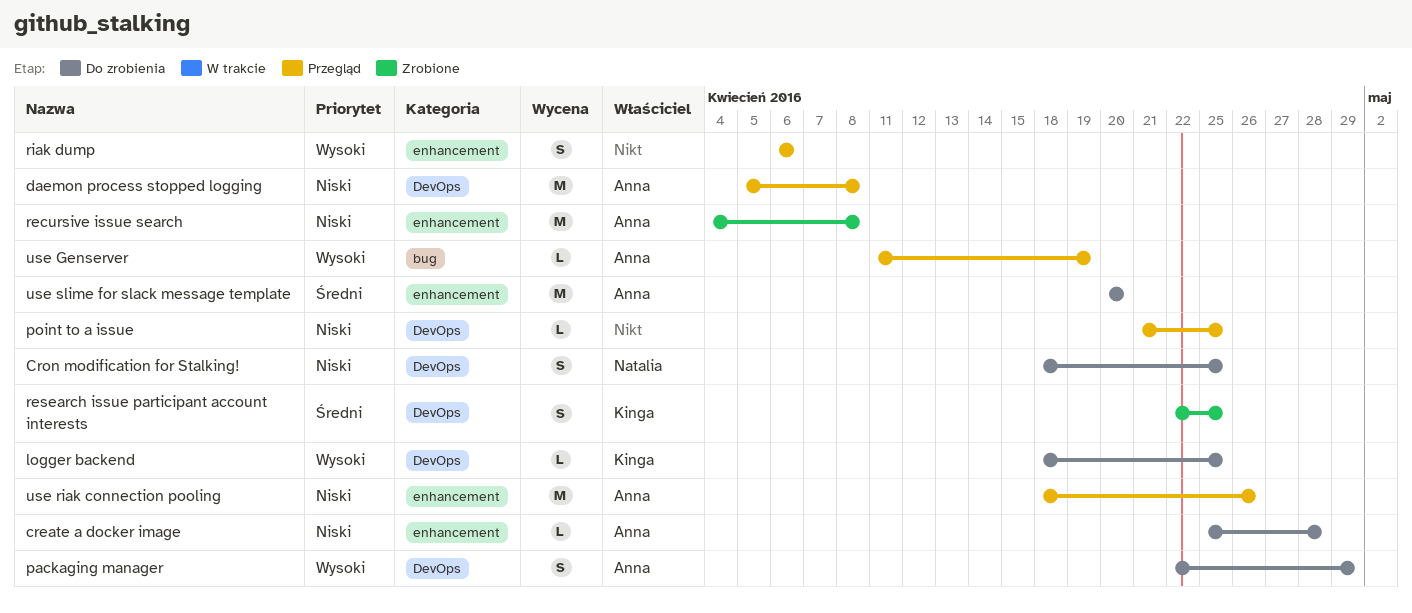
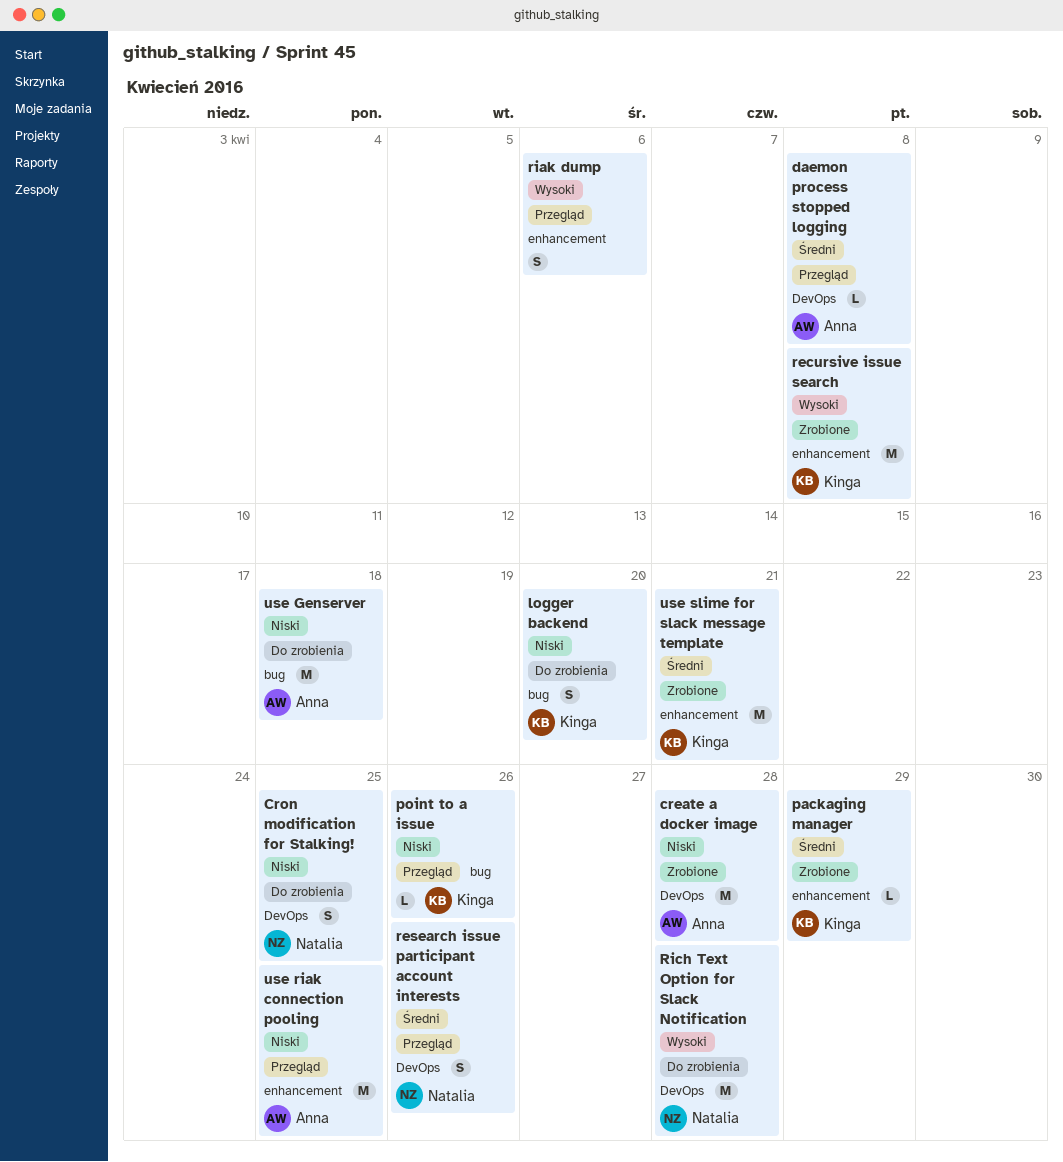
create a docker image, status: Do zrobienia -> Zrobione
create a docker image, label: enhancement -> DevOps
create a docker image, estimate: L -> M
daemon process stopped logging, priority: Niski -> Średni
daemon process stopped logging, estimate: M -> L
logger backend, priority: Wysoki -> Niski
logger backend, label: DevOps -> bug
logger backend, estimate: L -> S
logger backend, due: Apr 25 -> Apr 20
packaging manager, status: Do zrobienia -> Zrobione
packaging manager, owner: Anna -> Kinga
packaging manager, priority: Wysoki -> Średni
packaging manager, label: DevOps -> enhancement
packaging manager, estimate: S -> L
point to a issue, owner: none -> Kinga
point to a issue, label: DevOps -> bug
point to a issue, due: Apr 25 -> Apr 26
recursive issue search, owner: Anna -> Kinga
recursive issue search, priority: Niski -> Wysoki
research issue participant account interests, status: Zrobione -> Przegląd
research issue participant account interests, owner: Kinga -> Natalia
research issue participant account interests, due: Apr 25 -> Apr 26
Rich Text Option for Slack Notification: none -> present
use Genserver, status: Przegląd -> Do zrobienia
use Genserver, priority: Wysoki -> Niski
use Genserver, estimate: L -> M
use Genserver, due: Apr 19 -> Apr 18
use riak connection pooling, due: Apr 26 -> Apr 25
use slime for slack message template, status: Do zrobienia -> Zrobione
use slime for slack message template, owner: Anna -> Kinga
use slime for slack message template, due: Apr 20 -> Apr 21

